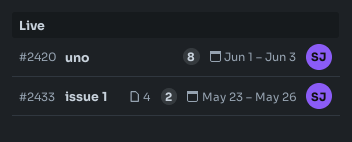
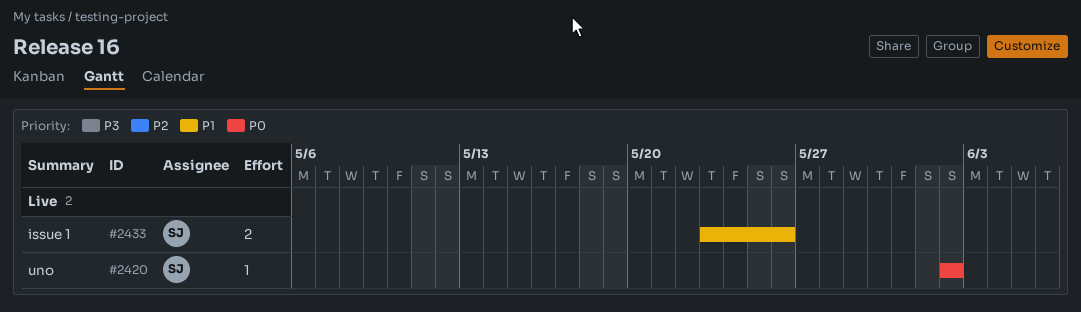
#2420, estimate: 8 -> 1
#2420, start: Jun 1 -> Jun 2
#2420, due: Jun 3 -> Jun 2

